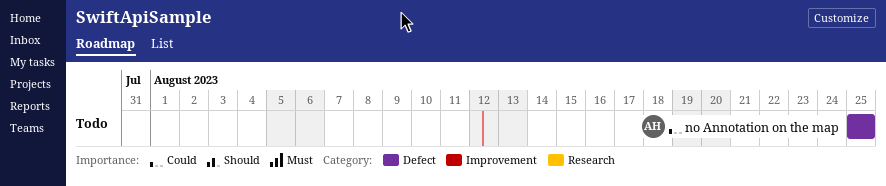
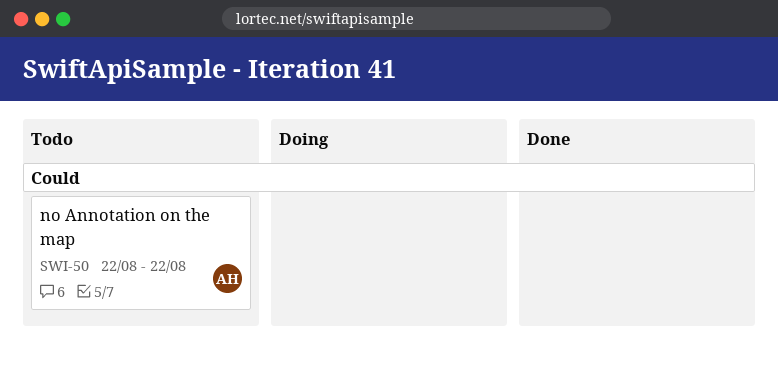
no Annotation on the map, start: Aug 25 -> Aug 22
no Annotation on the map, due: Aug 25 -> Aug 22

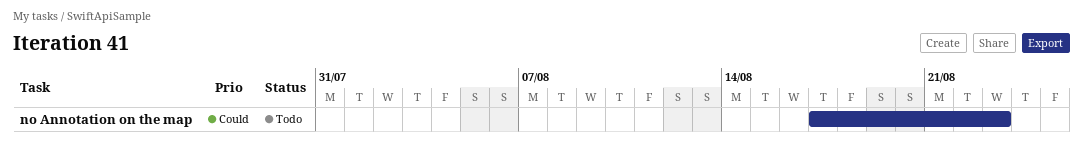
no Annotation on the map, start: Aug 22 -> Aug 17
no Annotation on the map, due: Aug 22 -> Aug 23

